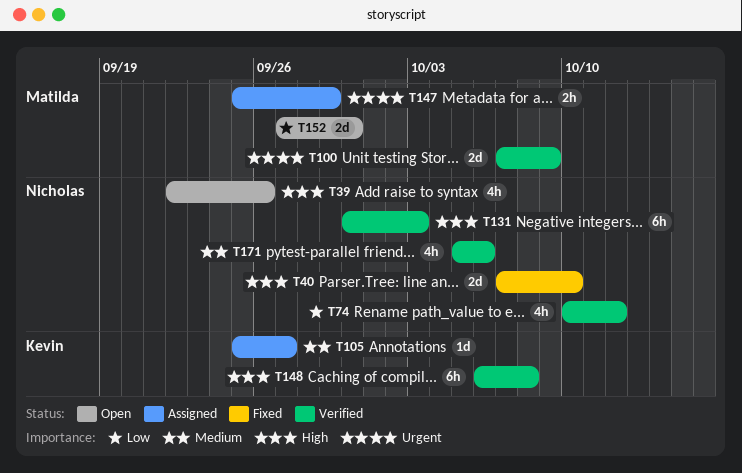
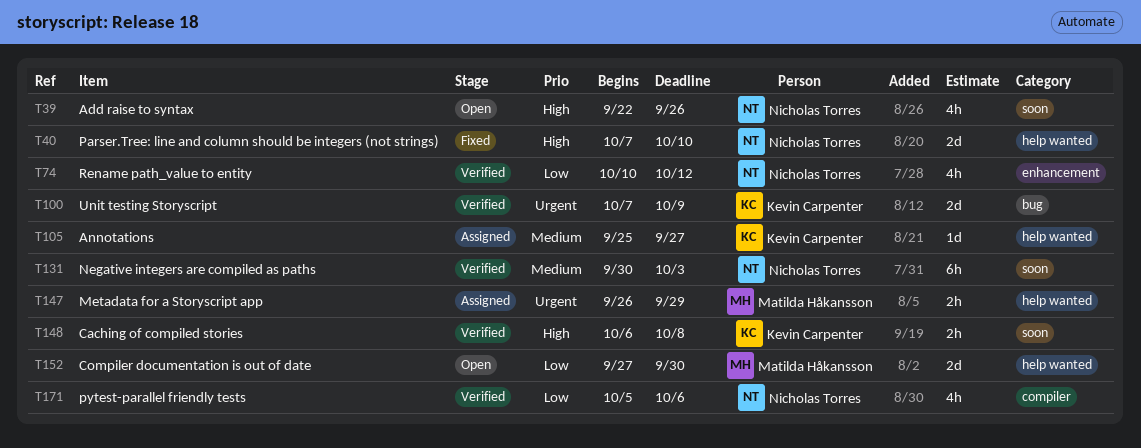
T100, owner: Matilda Håkansson -> Kevin Carpenter
T131, priority: High -> Medium
T147, start: Sep 25 -> Sep 26
T148, estimate: 6h -> 2h
T171, priority: Medium -> Low

